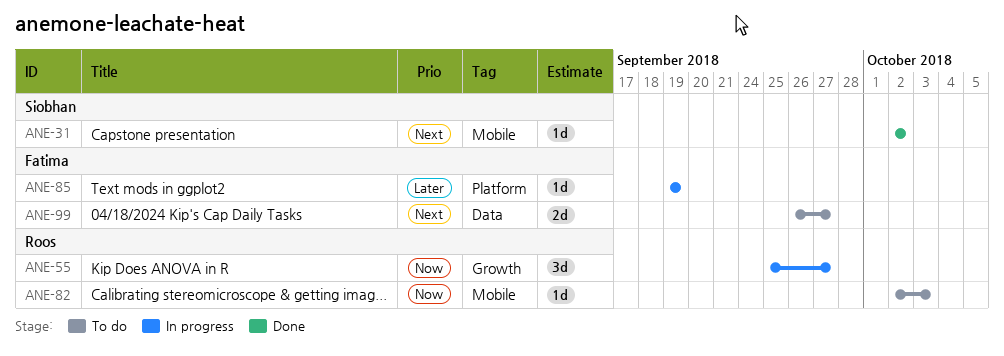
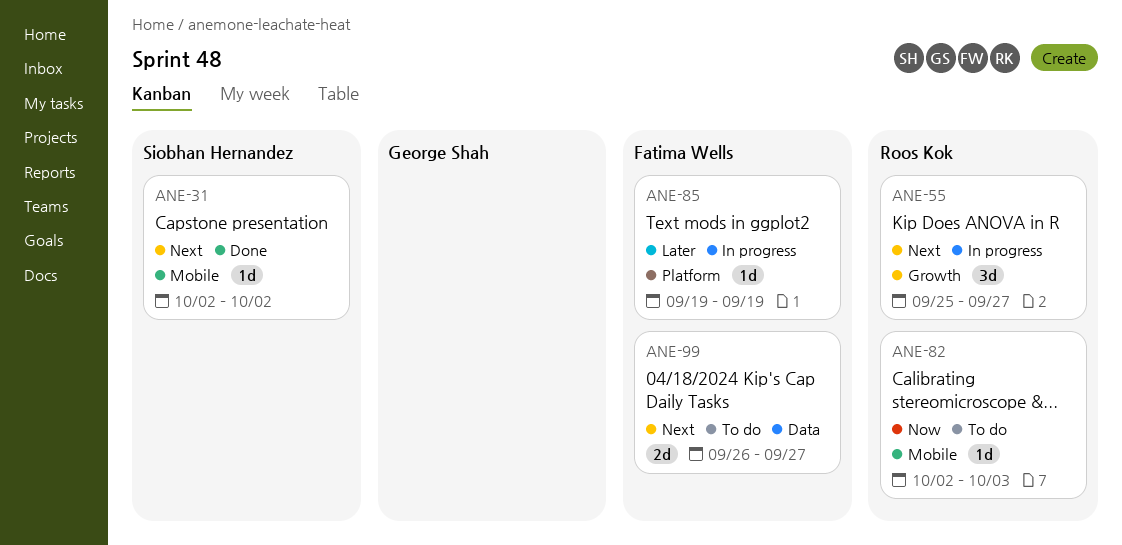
ANE-55, priority: Now -> Next

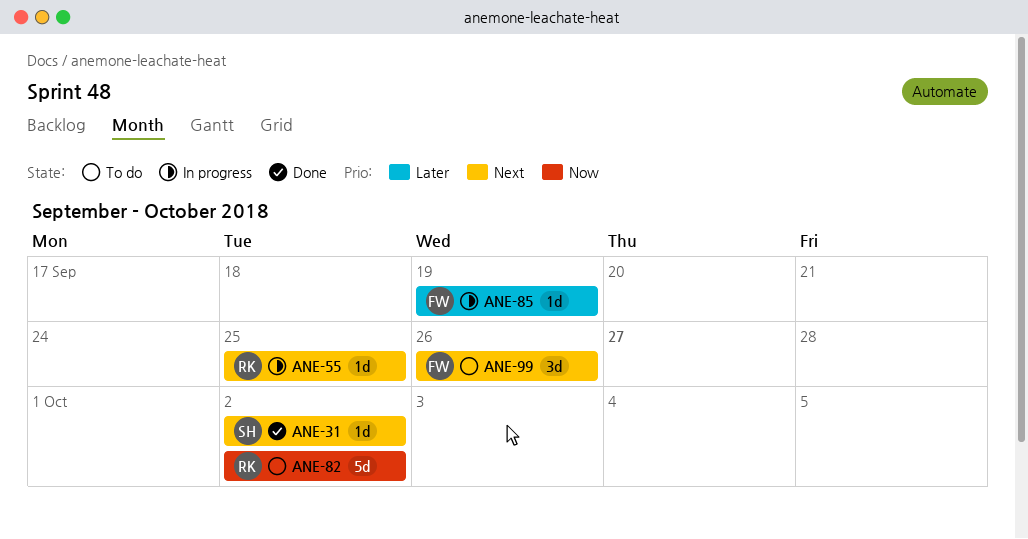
ANE-55, estimate: 3d -> 1d
ANE-55, due: Sep 27 -> Sep 25
ANE-82, estimate: 1d -> 5d
ANE-82, due: Oct 3 -> Oct 2
ANE-99, estimate: 2d -> 3d
ANE-99, due: Sep 27 -> Sep 26

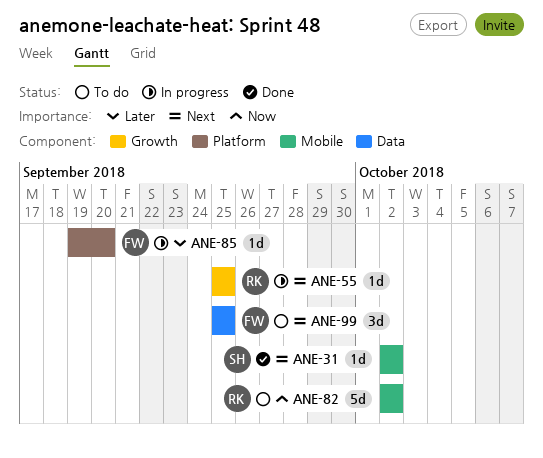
ANE-85, due: Sep 19 -> Sep 20
ANE-99, start: Sep 26 -> Sep 25
ANE-99, due: Sep 26 -> Sep 25

